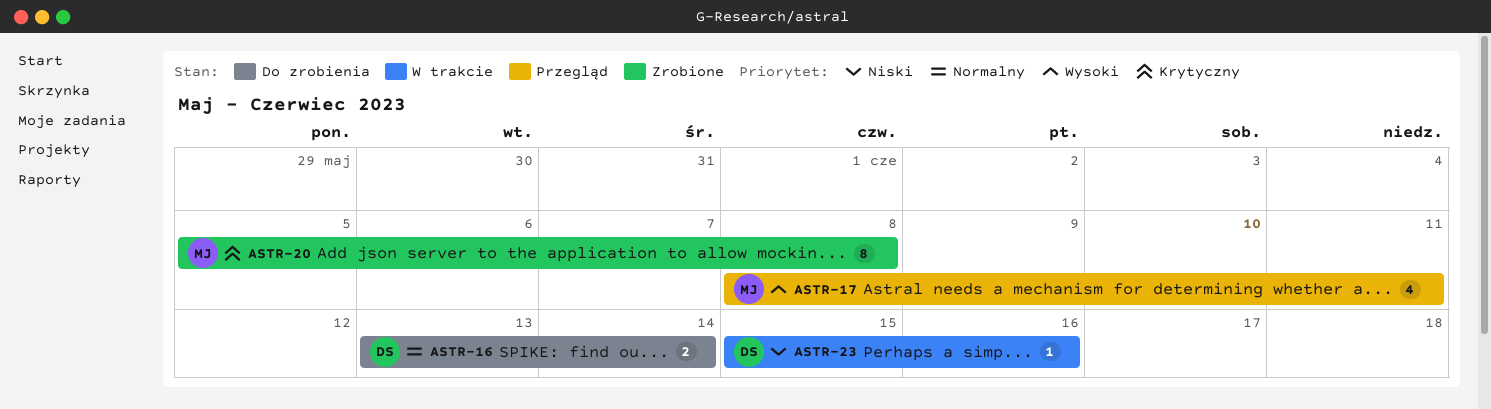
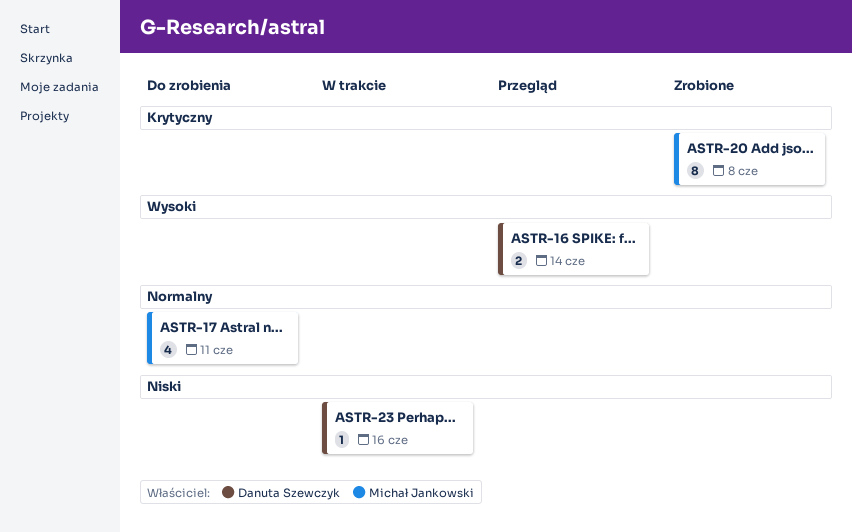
ASTR-16, status: Do zrobienia -> Przegląd
ASTR-16, priority: Normalny -> Wysoki
ASTR-17, status: Przegląd -> Do zrobienia
ASTR-17, priority: Wysoki -> Normalny

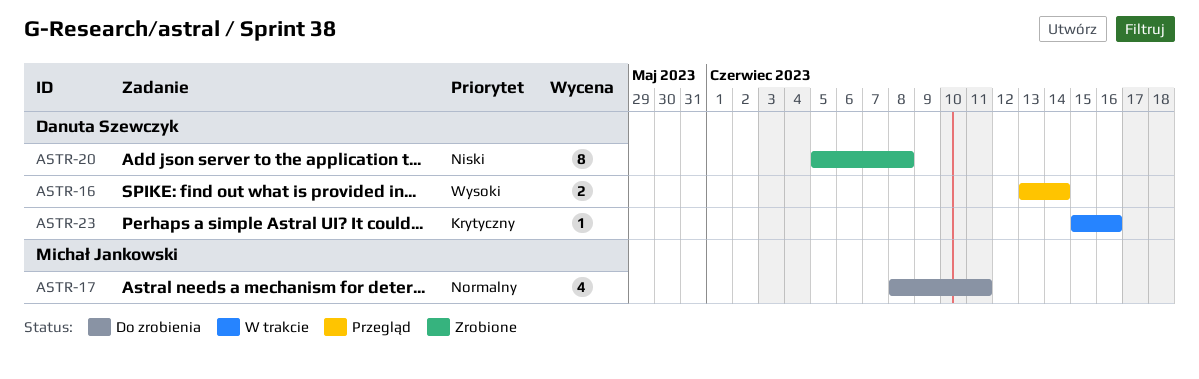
ASTR-20, owner: Michał Jankowski -> Danuta Szewczyk
ASTR-20, priority: Krytyczny -> Niski
ASTR-23, priority: Niski -> Krytyczny

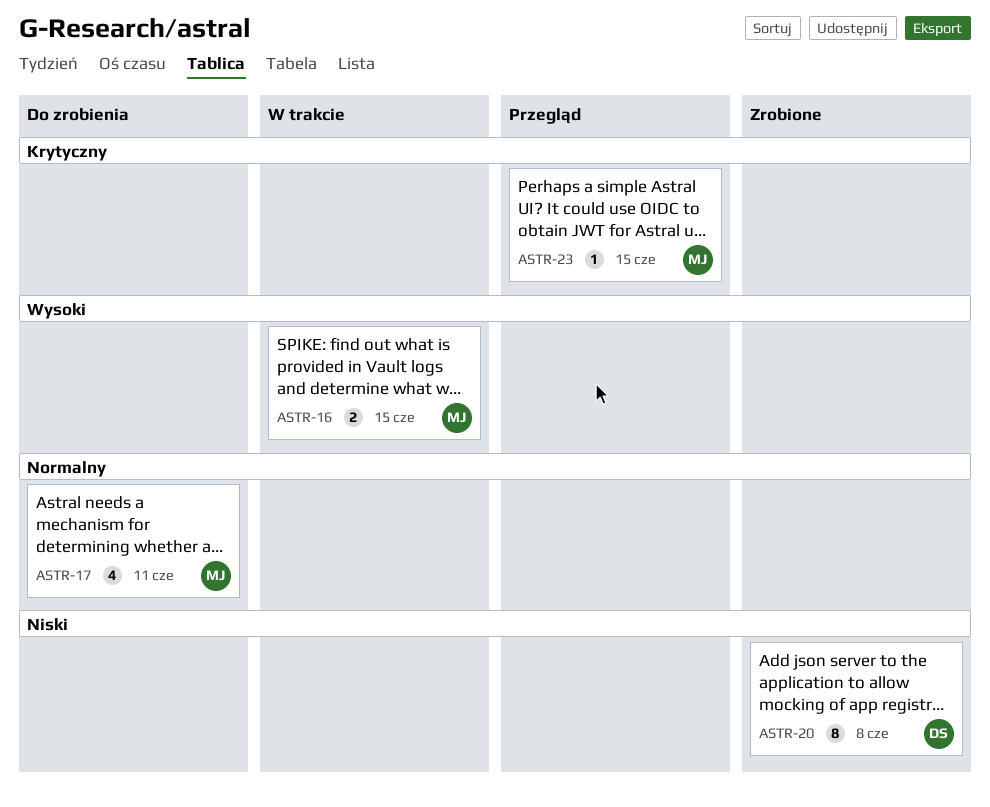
ASTR-16, status: Przegląd -> W trakcie
ASTR-16, owner: Danuta Szewczyk -> Michał Jankowski
ASTR-16, due: Jun 14 -> Jun 15
ASTR-23, status: W trakcie -> Przegląd
ASTR-23, owner: Danuta Szewczyk -> Michał Jankowski
ASTR-23, due: Jun 16 -> Jun 15

